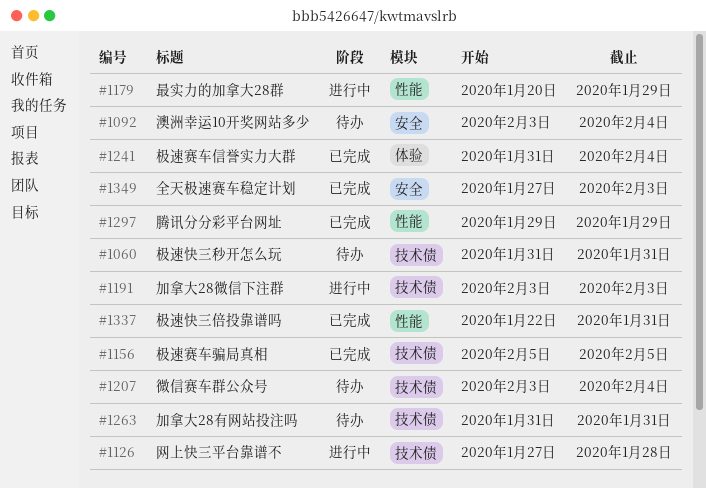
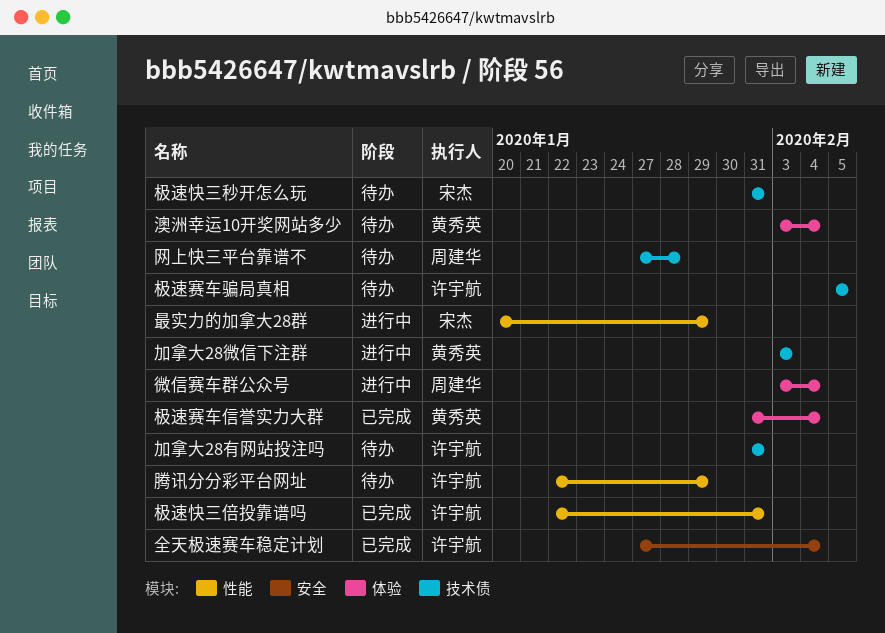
全天极速赛车稳定计划, due: Feb 3 -> Feb 4
微信赛车群公众号, status: 待办 -> 进行中
微信赛车群公众号, label: 技术债 -> 体验
极速赛车骗局真相, status: 已完成 -> 待办
澳洲幸运10开奖网站多少, label: 安全 -> 体验
网上快三平台靠谱不, status: 进行中 -> 待办
腾讯分分彩平台网址, status: 已完成 -> 待办
腾讯分分彩平台网址, start: Jan 29 -> Jan 22

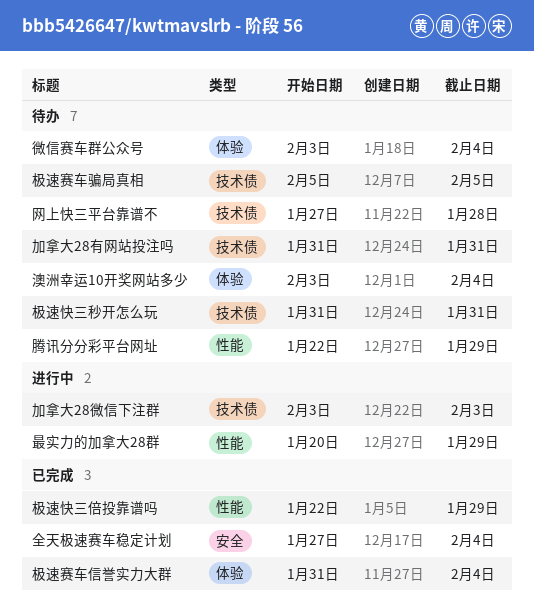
微信赛车群公众号, status: 进行中 -> 待办
极速快三倍投靠谱吗, due: Jan 31 -> Jan 29

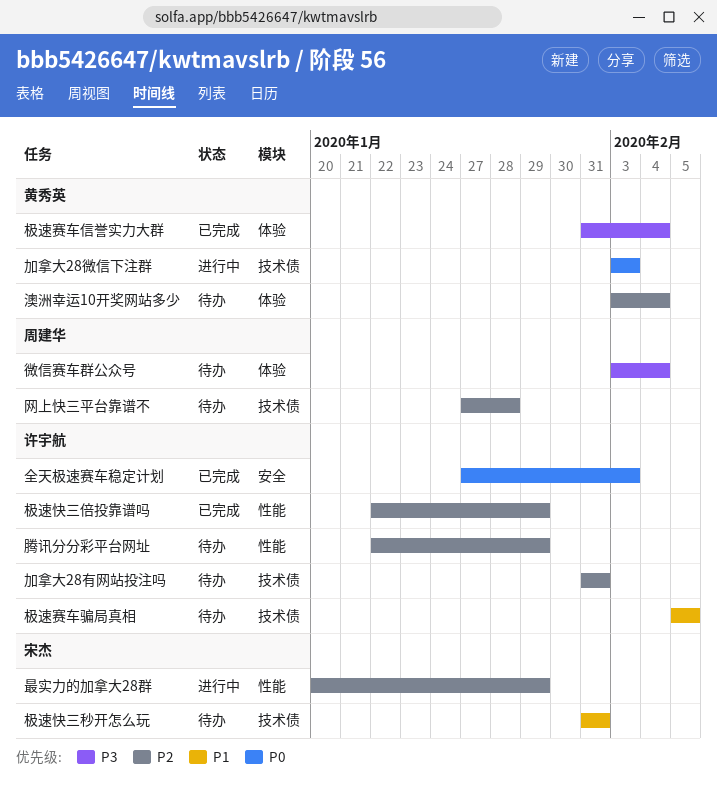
全天极速赛车稳定计划, due: Feb 4 -> Feb 3

